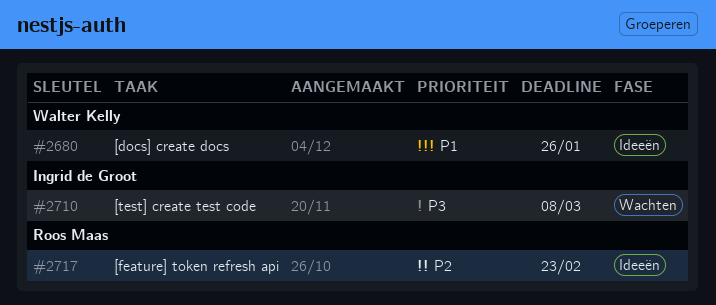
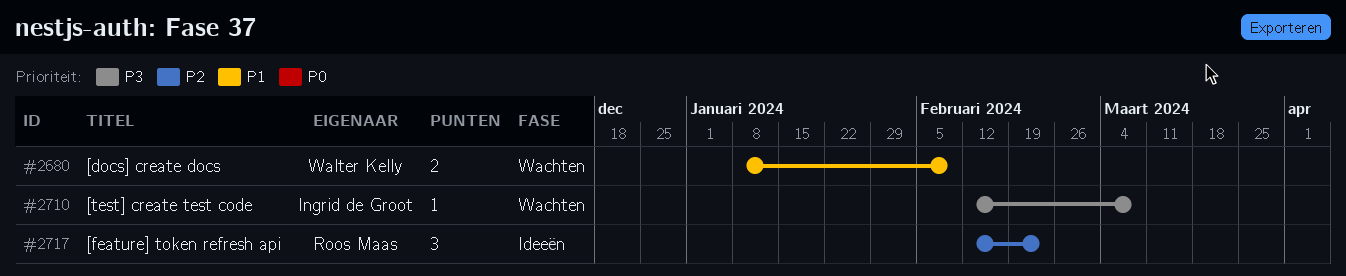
#2680, status: Ideeën -> Wachten
#2680, due: Jan 26 -> Feb 9

